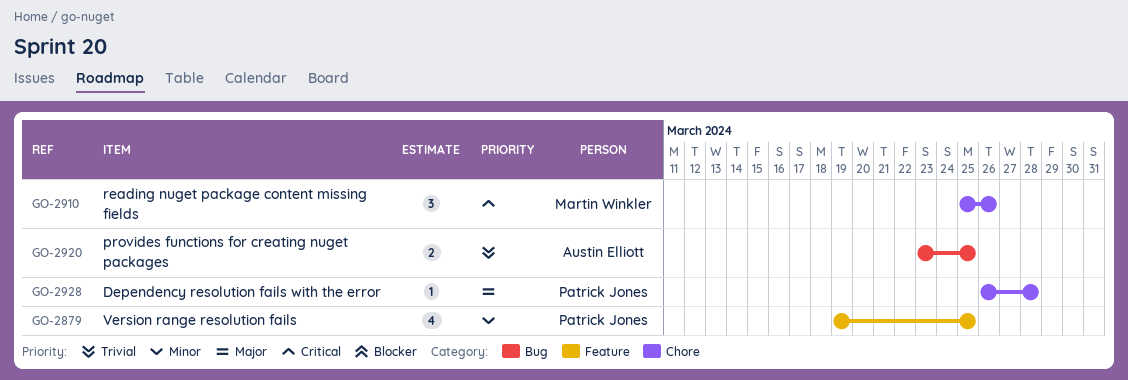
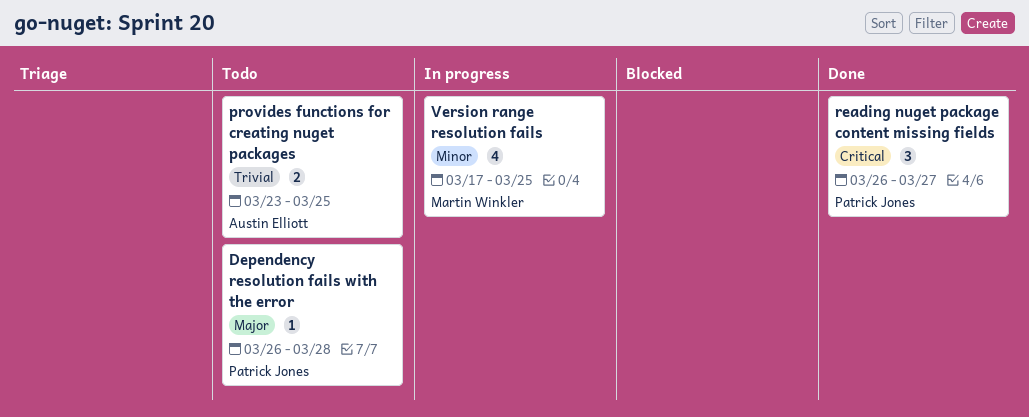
reading nuget package content missing fields, owner: Martin Winkler -> Patrick Jones
reading nuget package content missing fields, start: Mar 25 -> Mar 26
reading nuget package content missing fields, due: Mar 26 -> Mar 27
Version range resolution fails, owner: Patrick Jones -> Martin Winkler
Version range resolution fails, start: Mar 19 -> Mar 17

